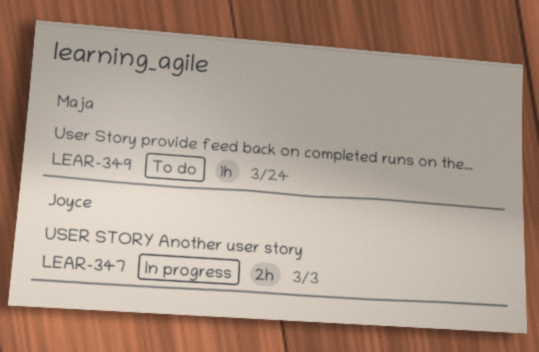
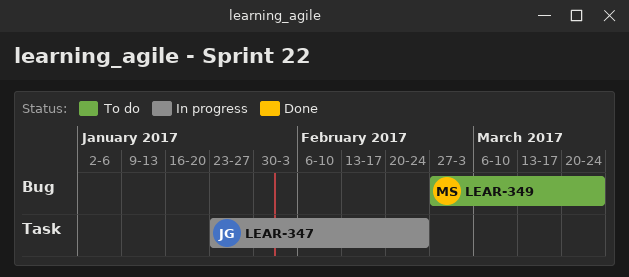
LEAR-347, due: Mar 3 -> Feb 24

